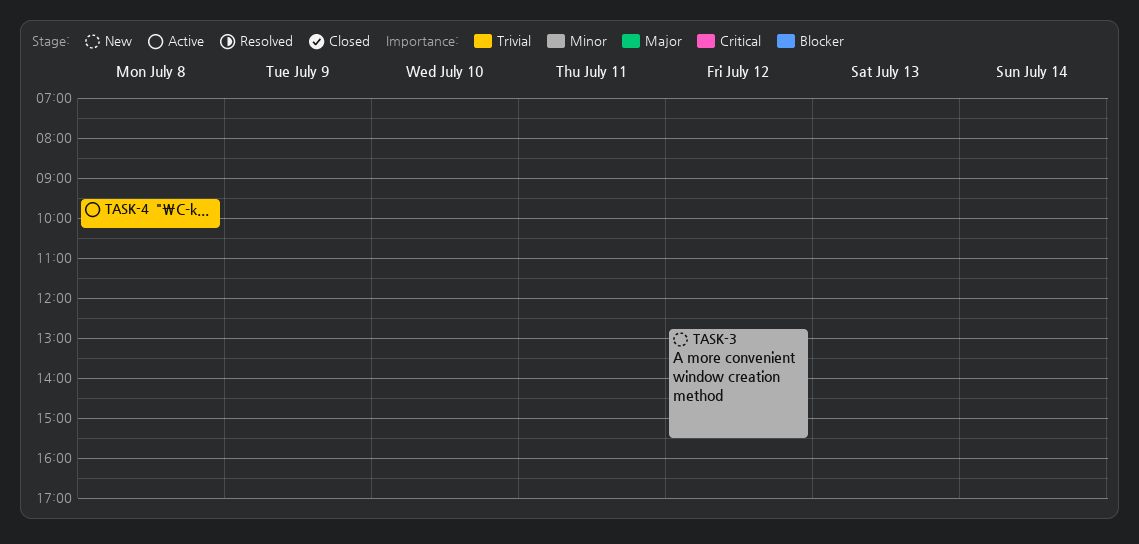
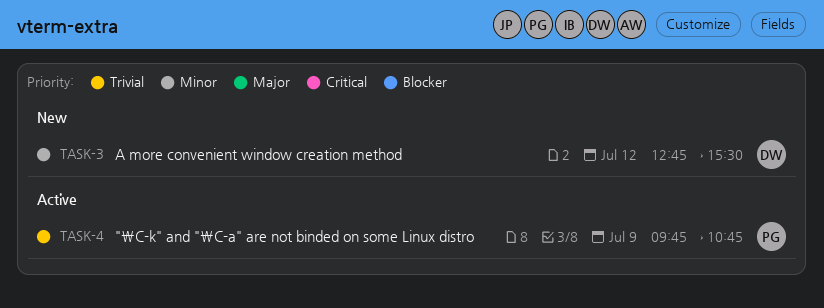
TASK-4, day: Jul 8 -> Jul 9
TASK-4, begins: 09:30 -> 09:45
TASK-4, ends: 10:15 -> 10:45

